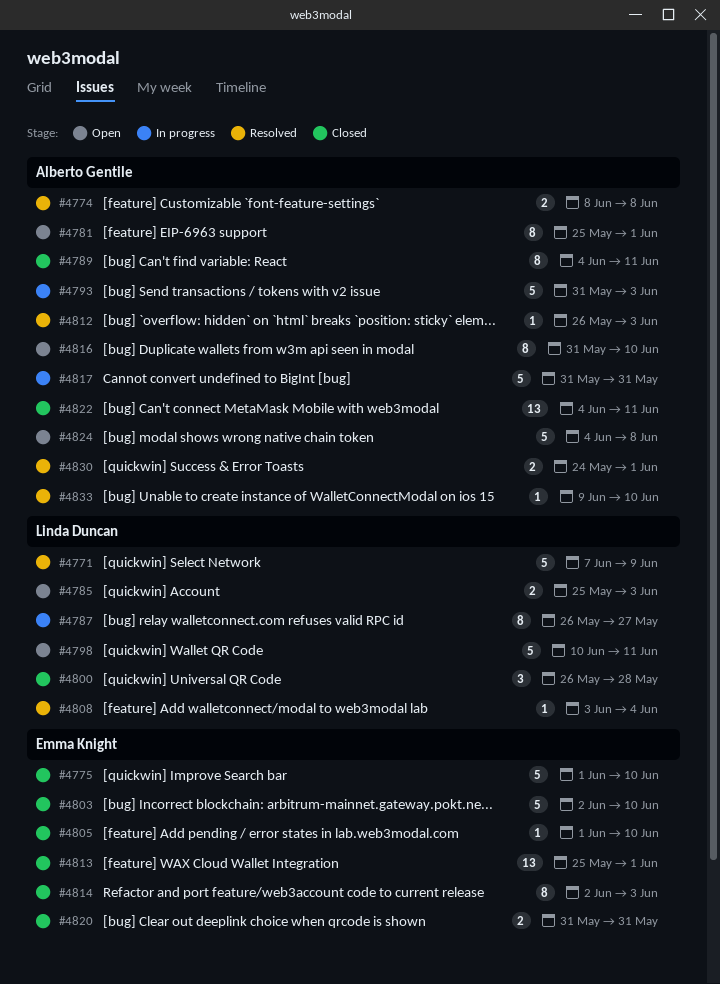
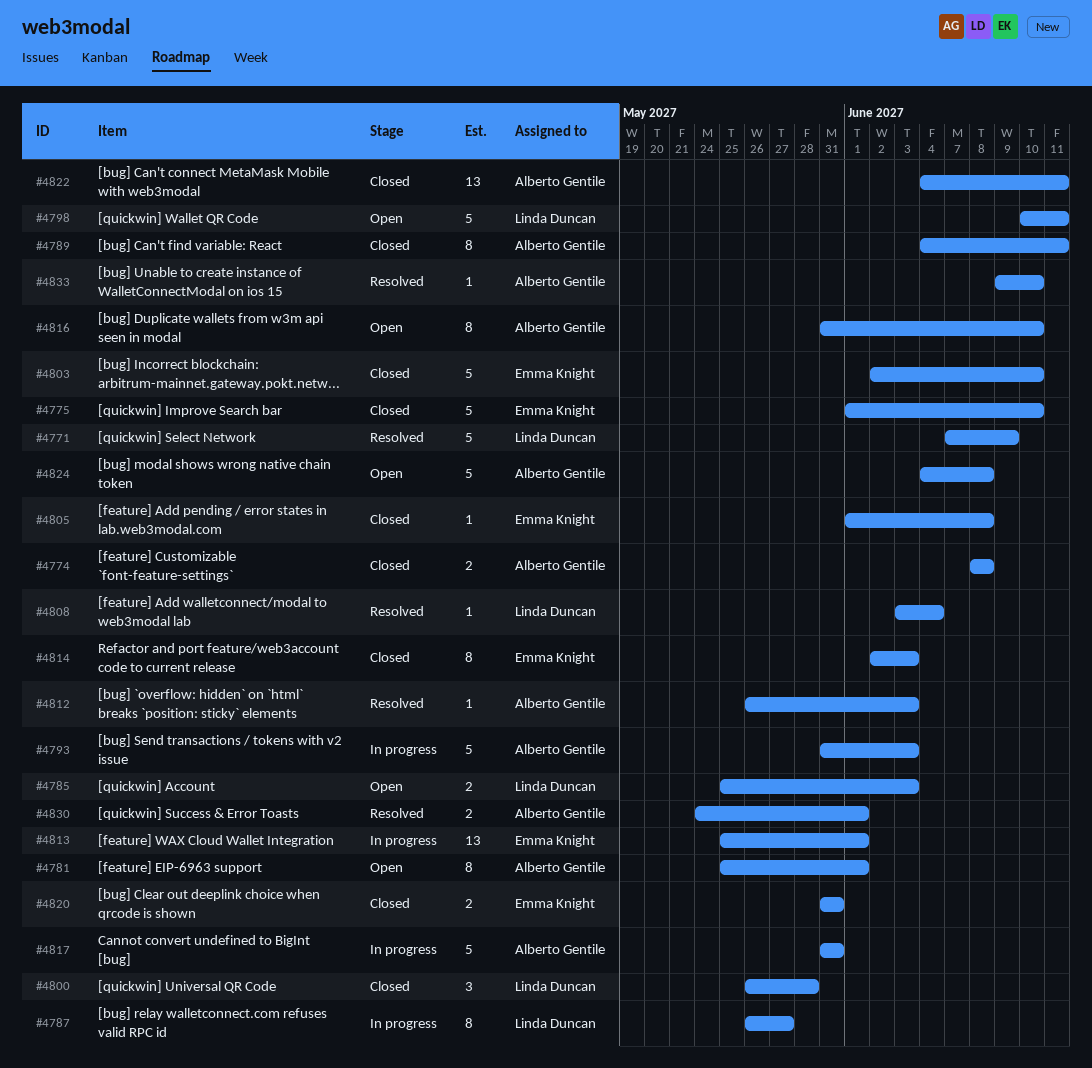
#4774, status: Resolved -> Closed
#4805, due: Jun 10 -> Jun 8
#4813, status: Closed -> In progress

